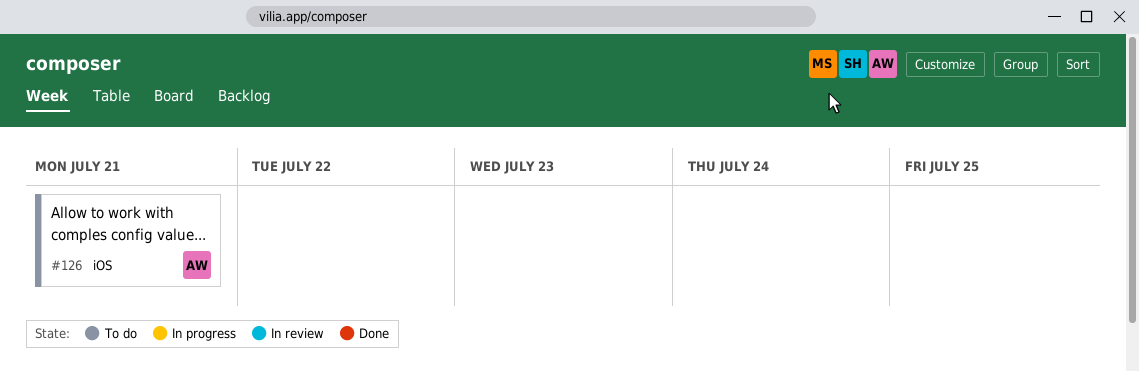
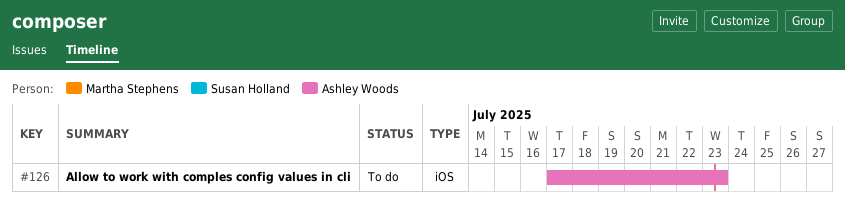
#126, due: Jul 21 -> Jul 23

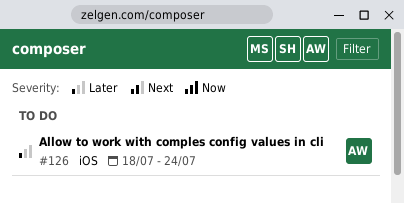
#126, start: Jul 17 -> Jul 18
#126, due: Jul 23 -> Jul 24

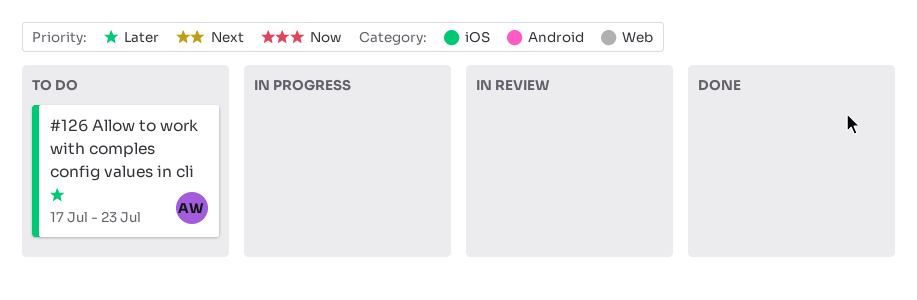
#126, start: Jul 18 -> Jul 17
#126, due: Jul 24 -> Jul 23

